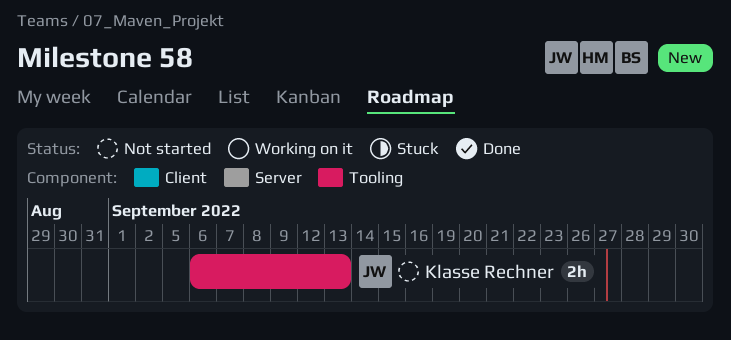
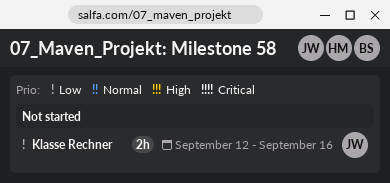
Klasse Rechner, start: Sep 6 -> Sep 12
Klasse Rechner, due: Sep 13 -> Sep 16

